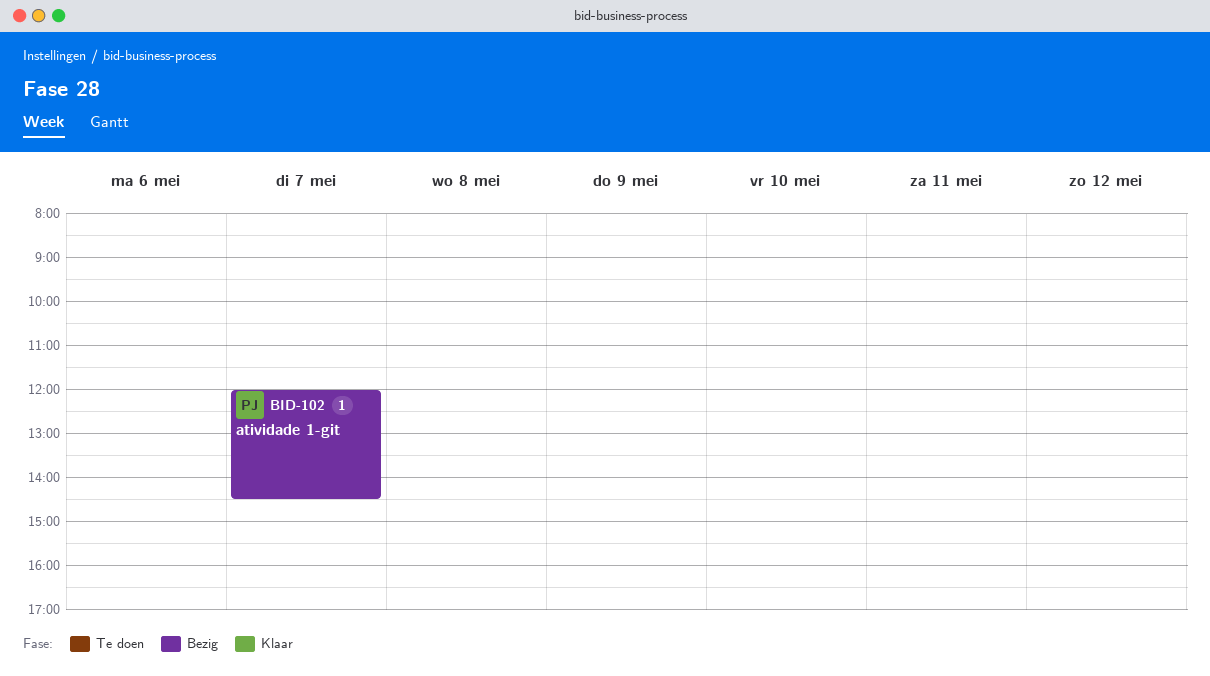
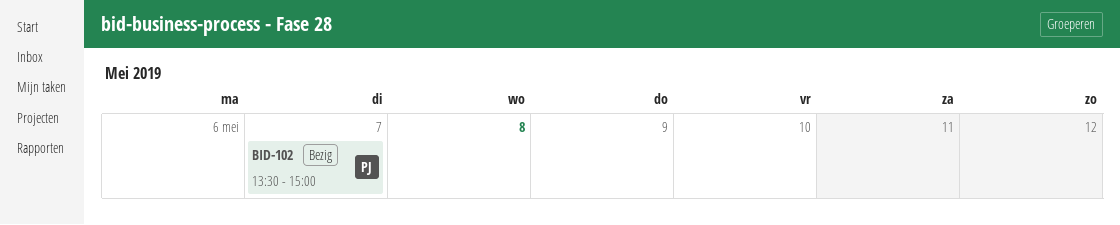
BID-102, begins: 12:00 -> 13:30
BID-102, ends: 14:30 -> 15:00

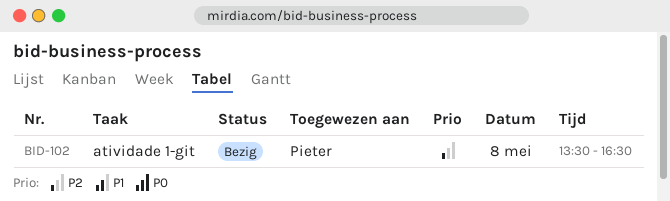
BID-102, day: May 7 -> May 8
BID-102, ends: 15:00 -> 16:30

